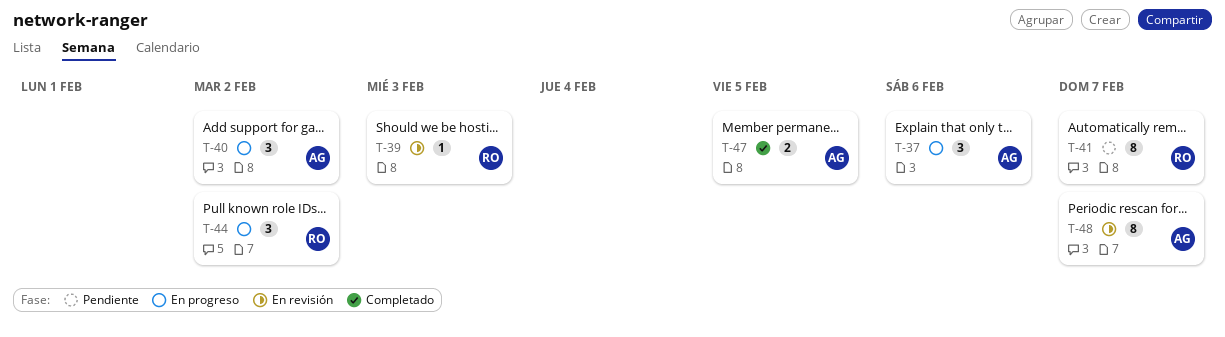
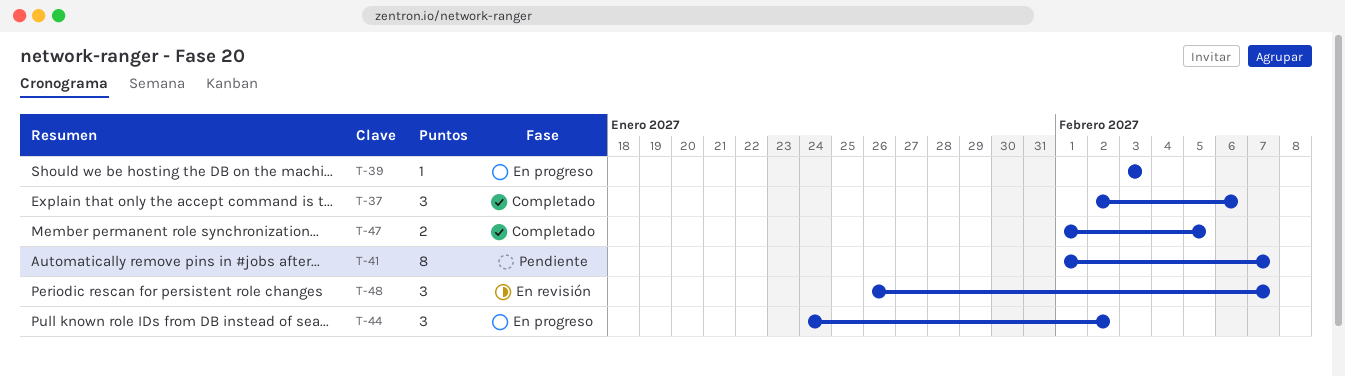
T-37, status: En progreso -> Completado
T-39, status: En revisión -> En progreso
T-40: present -> none
T-48, estimate: 8 -> 3

